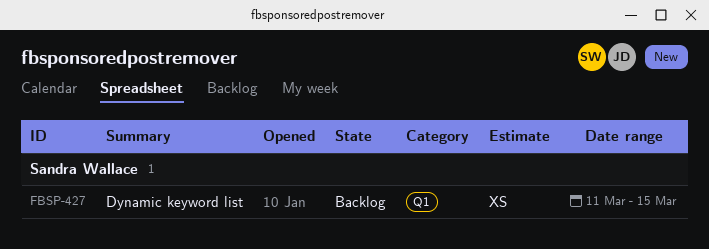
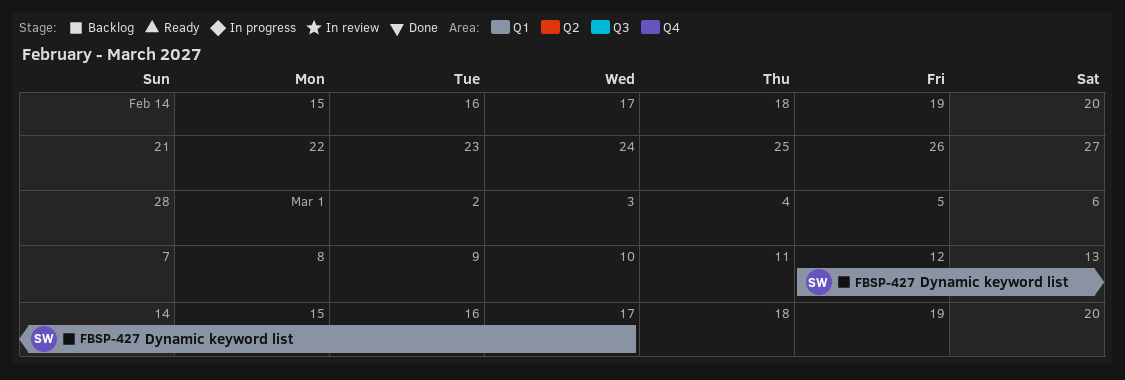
FBSP-427, start: Mar 11 -> Mar 12
FBSP-427, due: Mar 15 -> Mar 17

